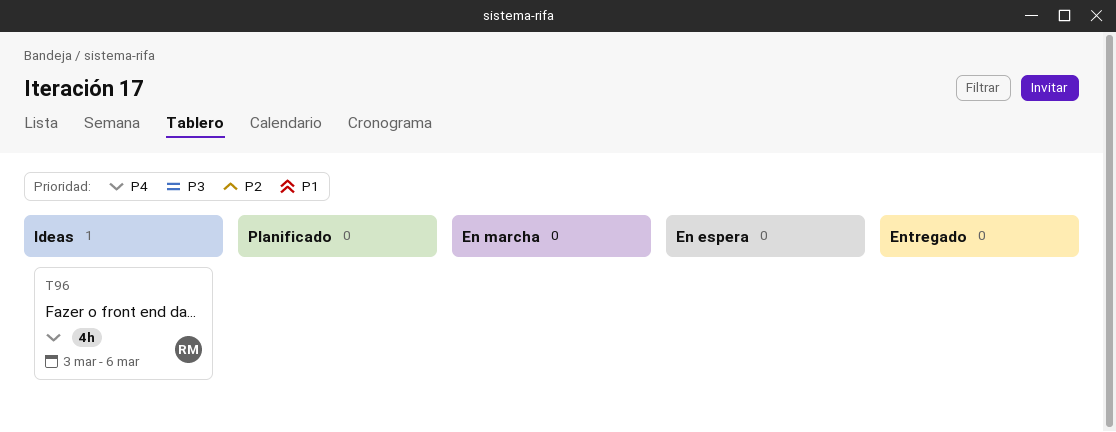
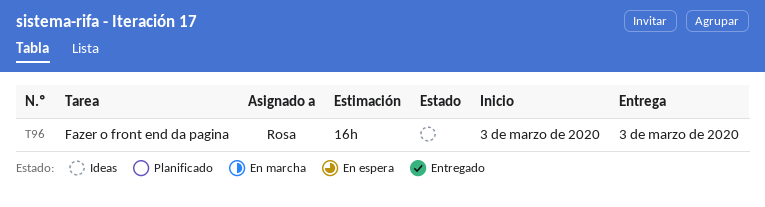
T96, estimate: 4h -> 16h
T96, due: Mar 6 -> Mar 3

